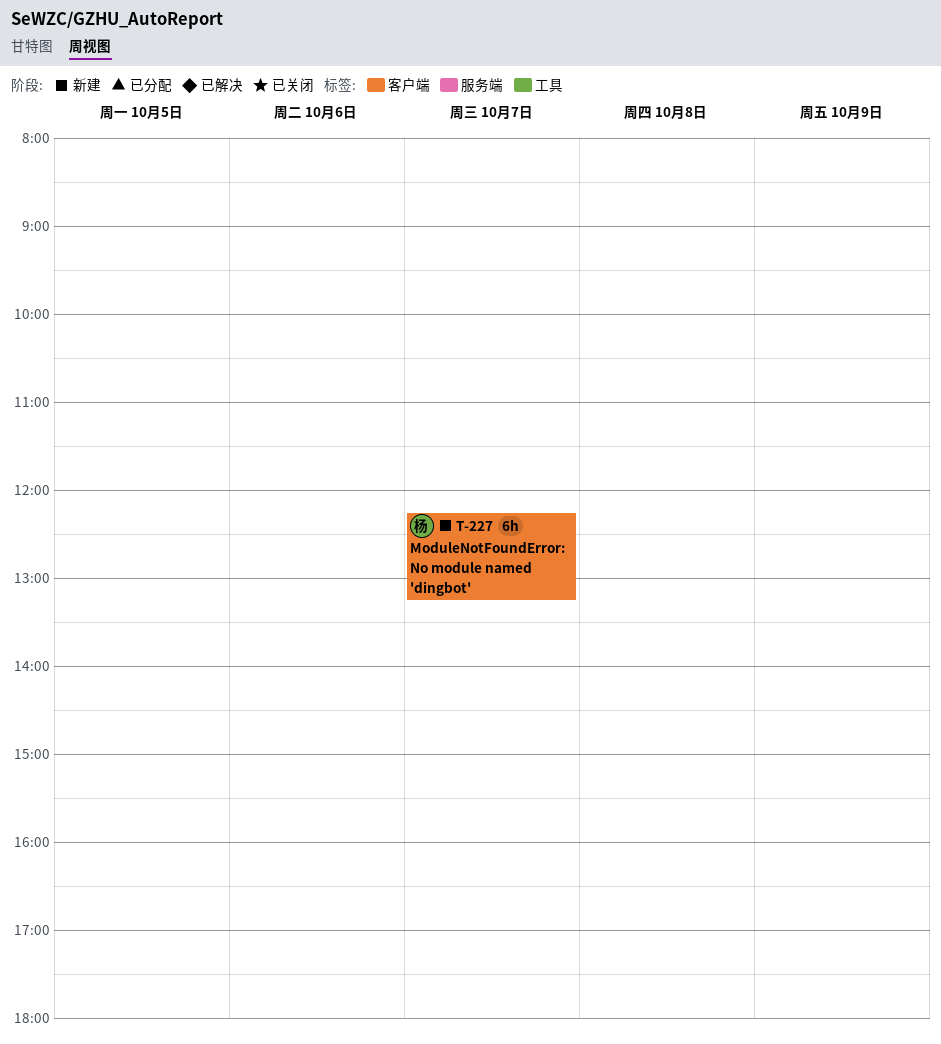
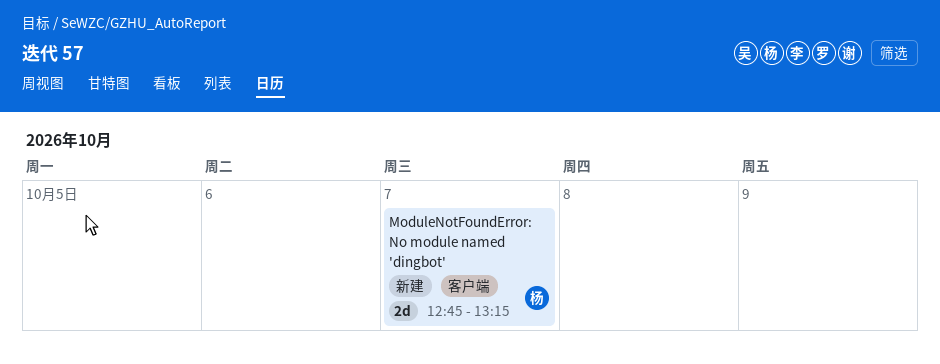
ModuleNotFoundError: No module named 'dingbot', estimate: 6h -> 2d
ModuleNotFoundError: No module named 'dingbot', begins: 12:15 -> 12:45

